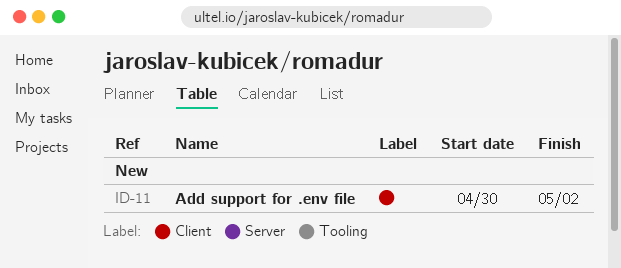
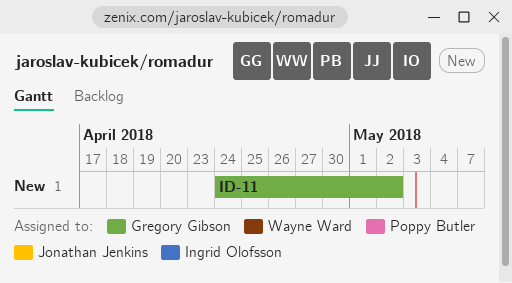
ID-11, start: Apr 30 -> Apr 24

